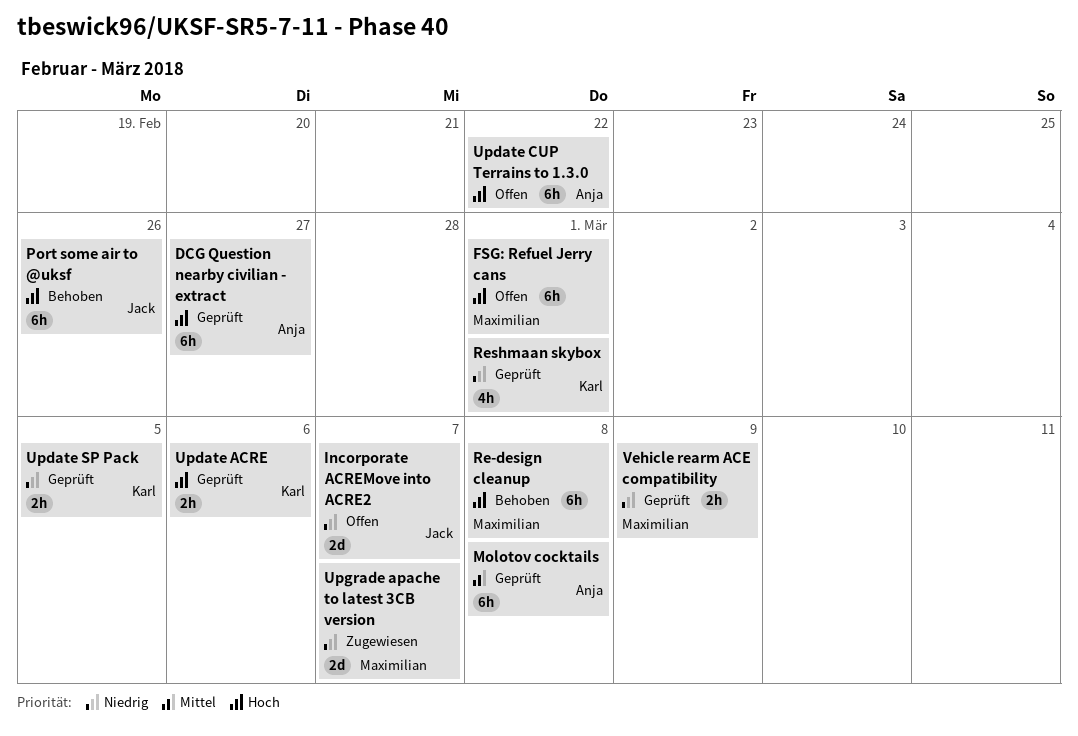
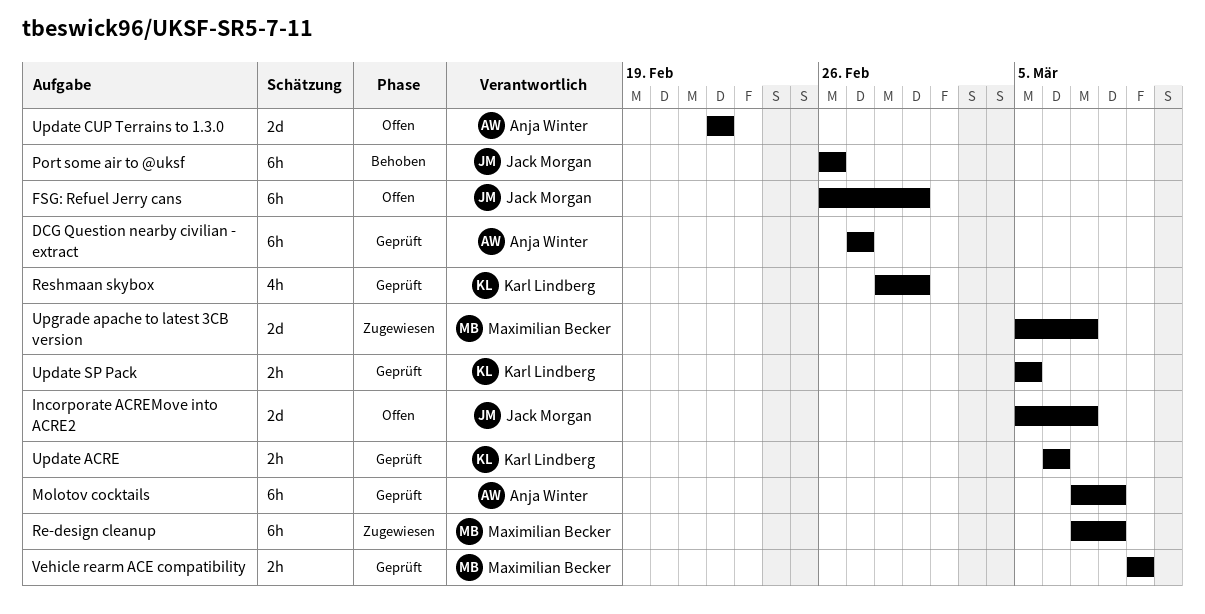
FSG: Refuel Jerry cans, owner: Maximilian Becker -> Jack Morgan
Re-design cleanup, status: Behoben -> Zugewiesen
Update CUP Terrains to 1.3.0, estimate: 6h -> 2d

